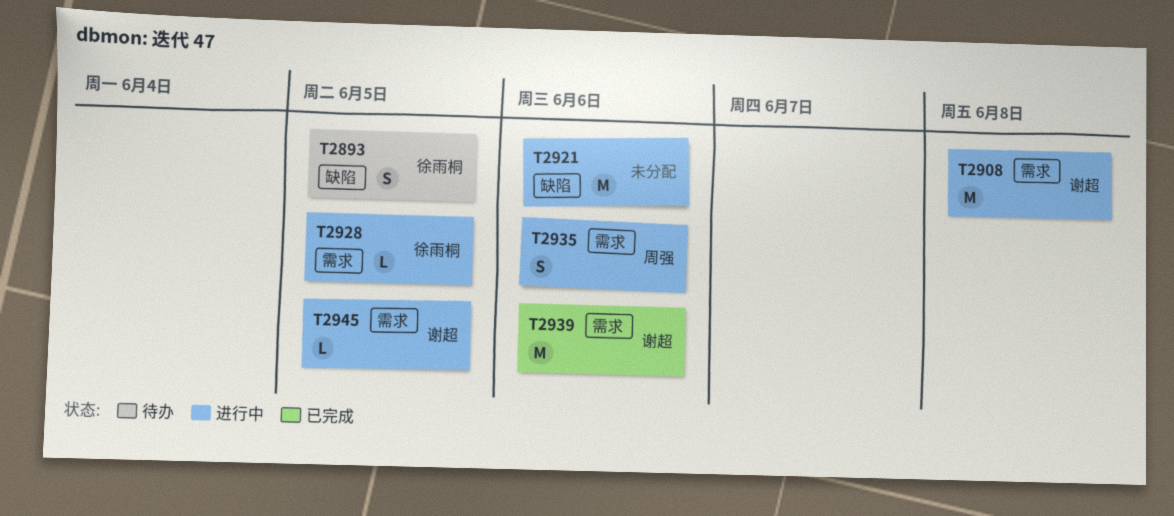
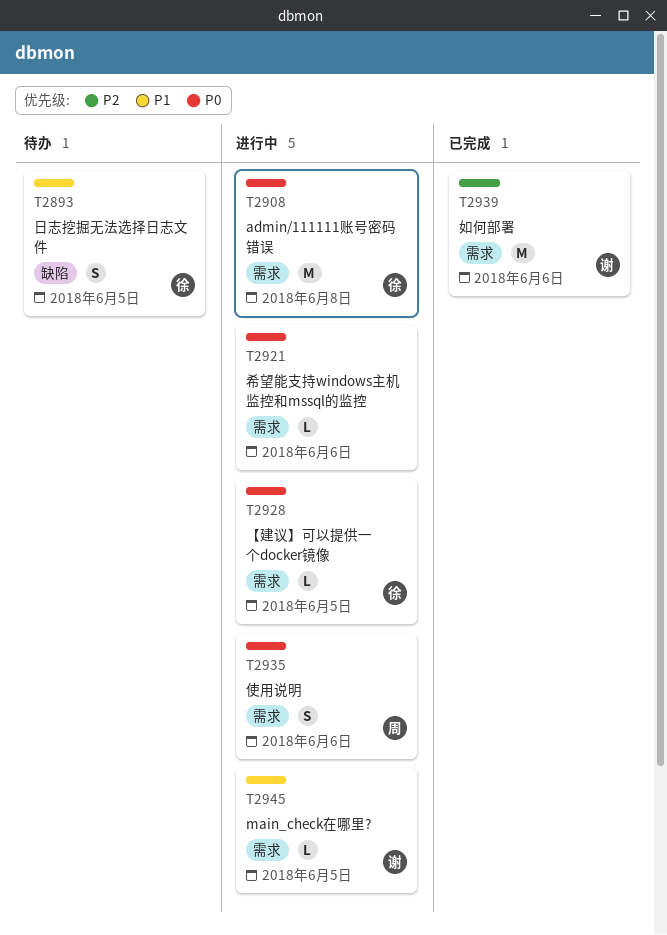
T2908, owner: 谢超 -> 徐雨桐
T2921, label: 缺陷 -> 需求
T2921, estimate: M -> L

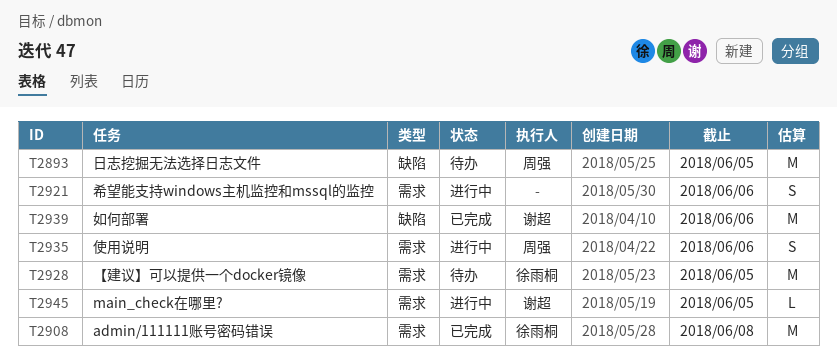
T2893, owner: 徐雨桐 -> 周强
T2893, estimate: S -> M
T2908, status: 进行中 -> 已完成
T2921, estimate: L -> S
T2928, status: 进行中 -> 待办
T2928, estimate: L -> M
T2939, label: 需求 -> 缺陷

